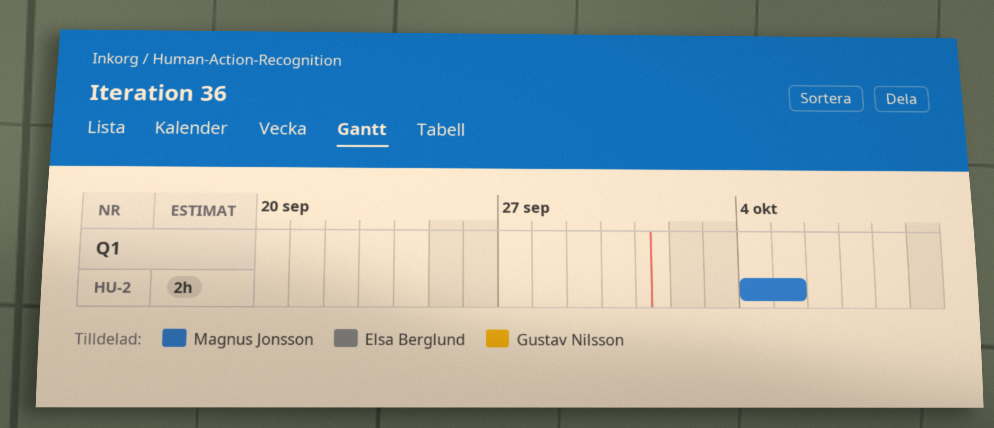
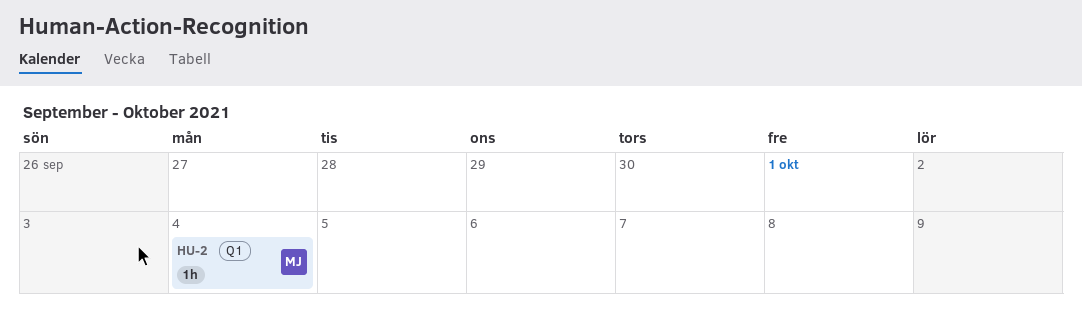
HU-2, estimate: 2h -> 1h
HU-2, due: Oct 5 -> Oct 4

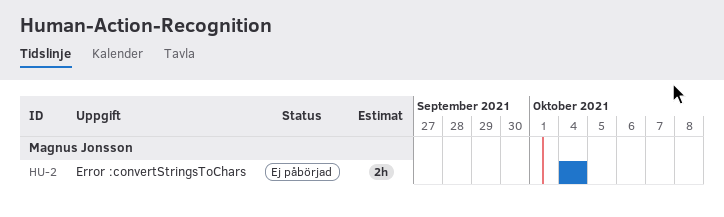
HU-2, estimate: 1h -> 2h

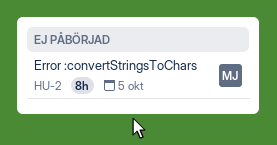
HU-2, estimate: 2h -> 8h
HU-2, due: Oct 4 -> Oct 5

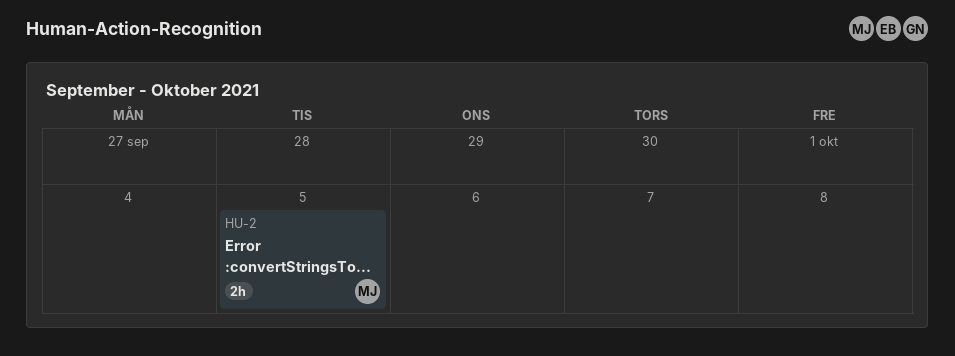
HU-2, estimate: 8h -> 2h

